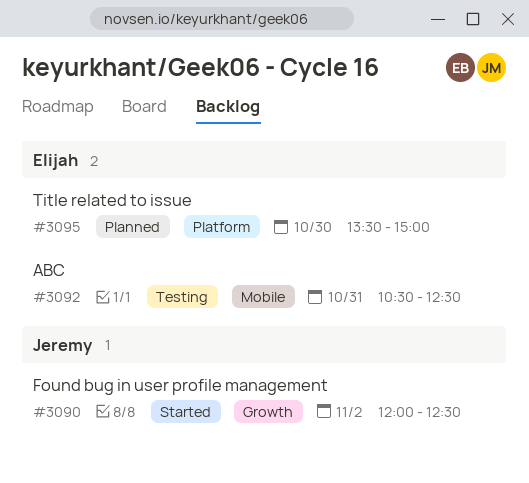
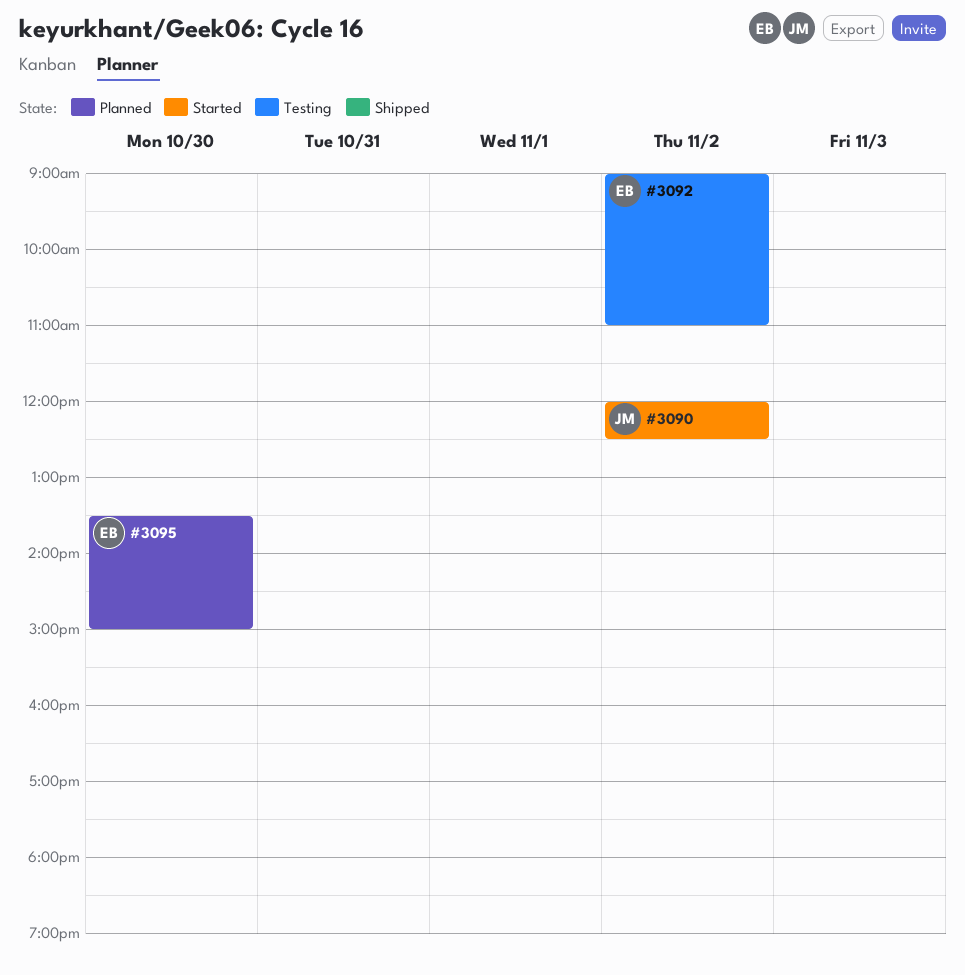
#3092, day: Oct 31 -> Nov 2
#3092, begins: 10:30 -> 09:00
#3092, ends: 12:30 -> 11:00

